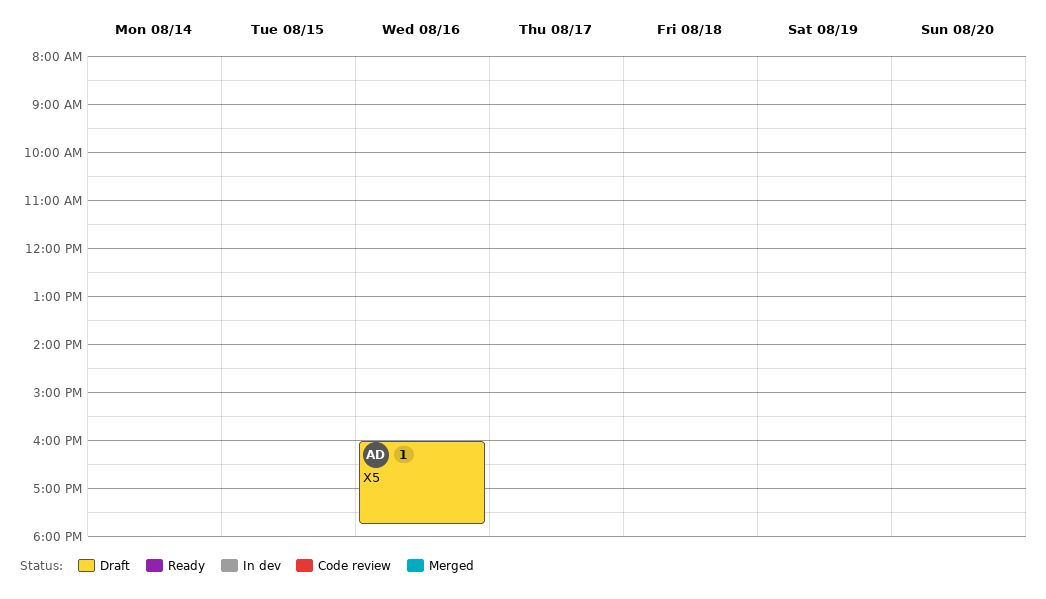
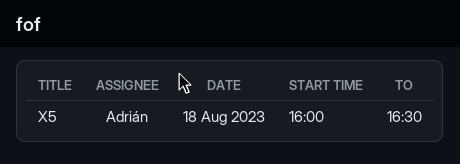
X5, day: Aug 16 -> Aug 18
X5, ends: 17:45 -> 16:30

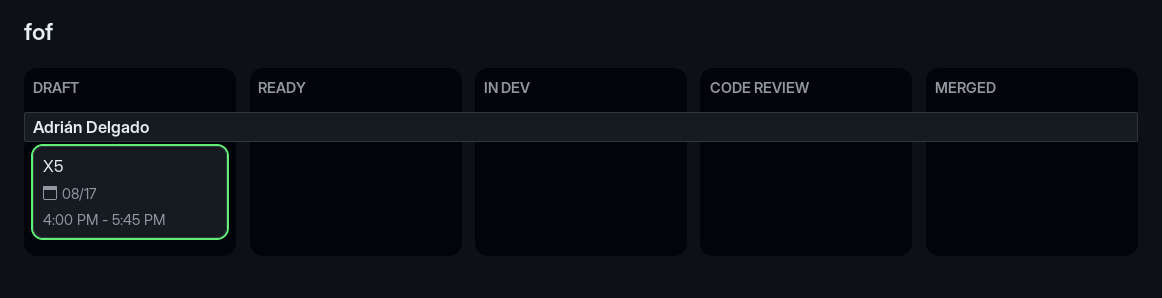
X5, day: Aug 18 -> Aug 17
X5, ends: 16:30 -> 17:45

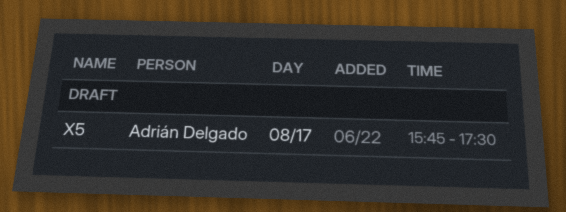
X5, begins: 16:00 -> 15:45
X5, ends: 17:45 -> 17:30

